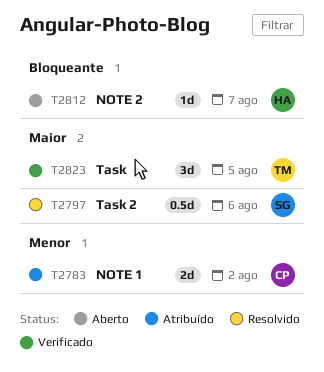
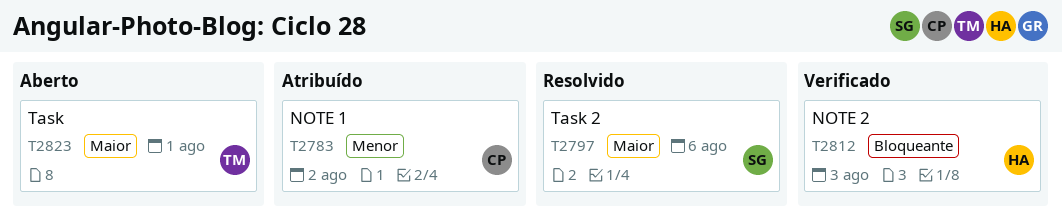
T2812, status: Aberto -> Verificado
T2812, due: Aug 7 -> Aug 3
T2823, status: Verificado -> Aberto
T2823, due: Aug 5 -> Aug 1

